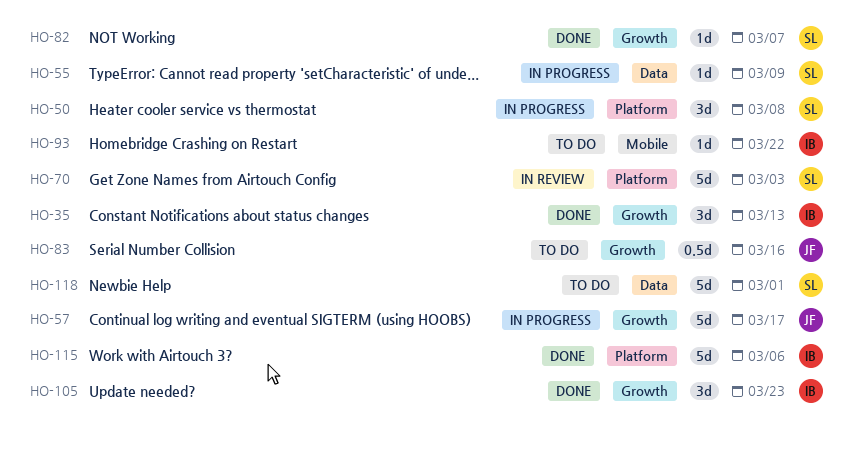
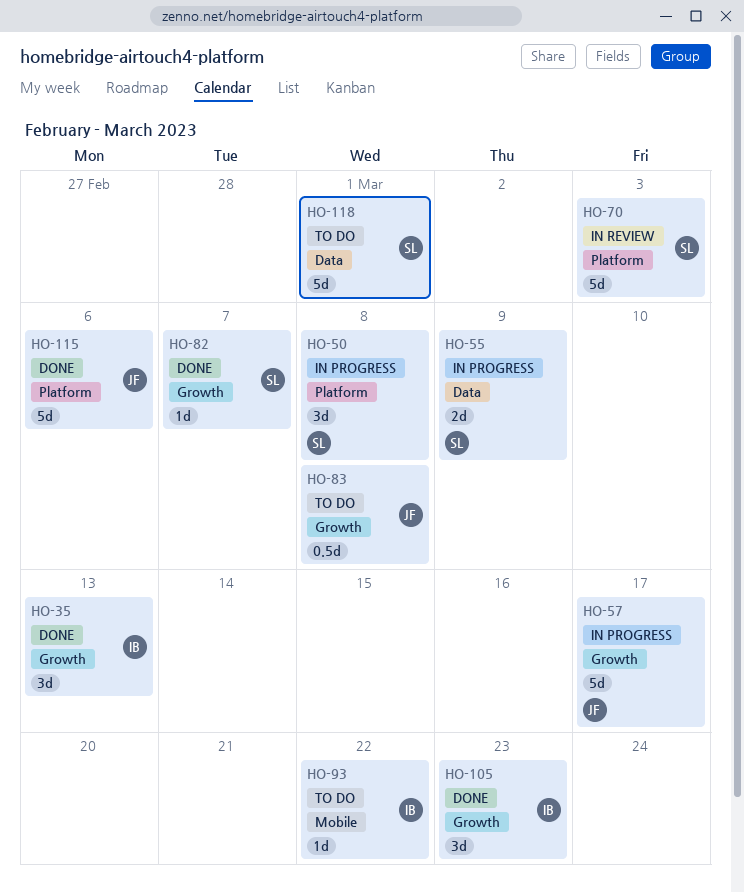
HO-55, estimate: 1d -> 2d
HO-83, due: Mar 16 -> Mar 8
HO-115, owner: IB -> JF

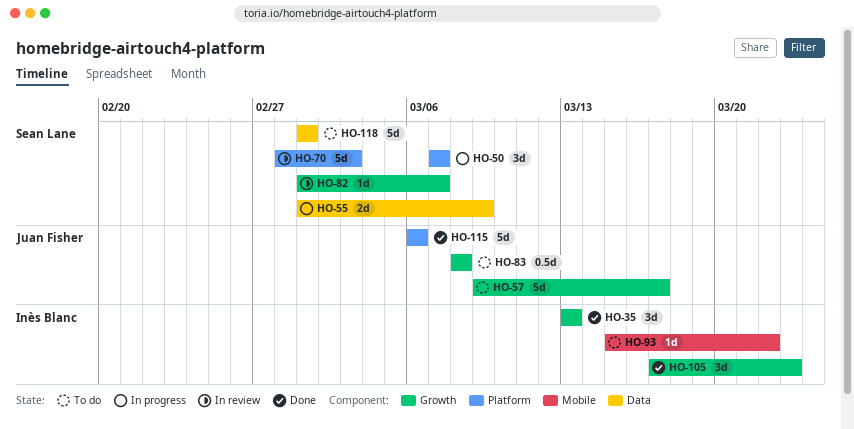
HO-50, due: Mar 8 -> Mar 7
HO-57, status: In progress -> To do
HO-82, status: Done -> In review

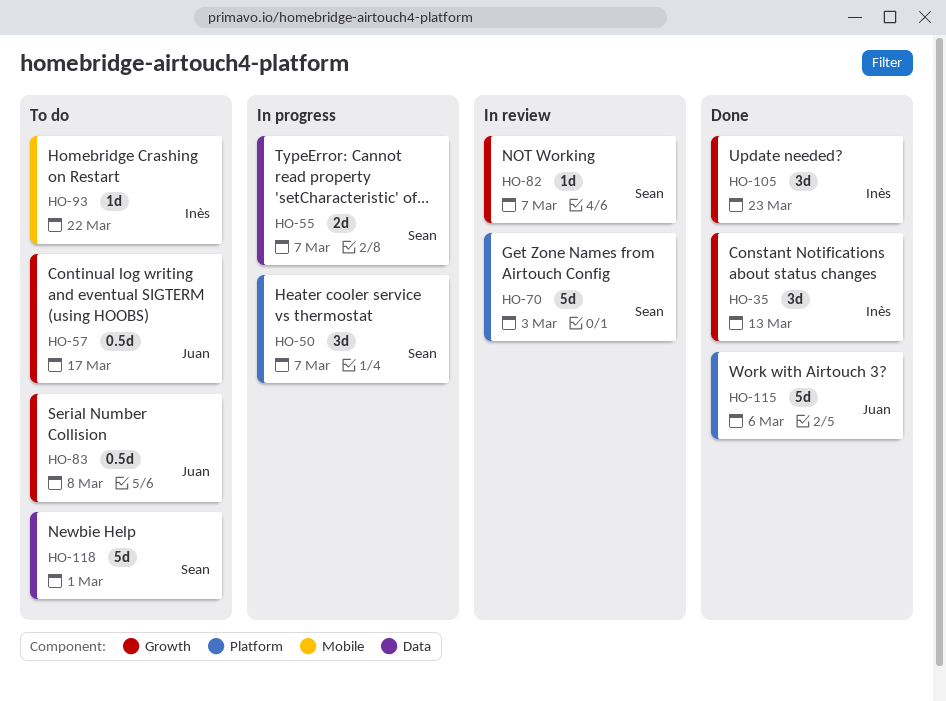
HO-55, due: Mar 9 -> Mar 7
HO-57, estimate: 5d -> 0.5d

